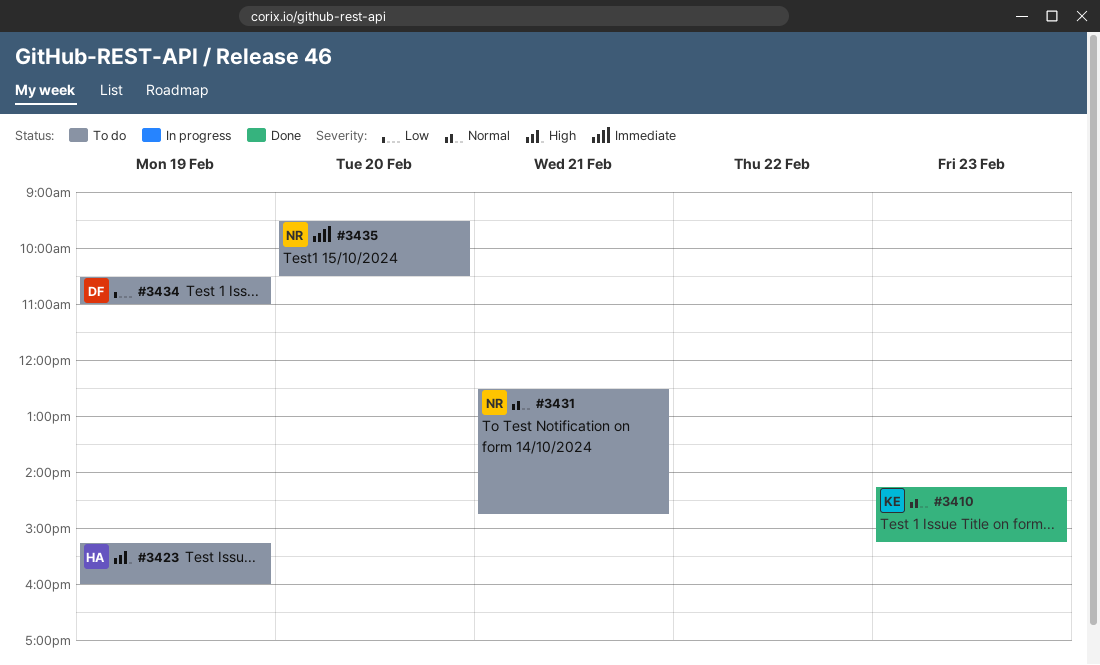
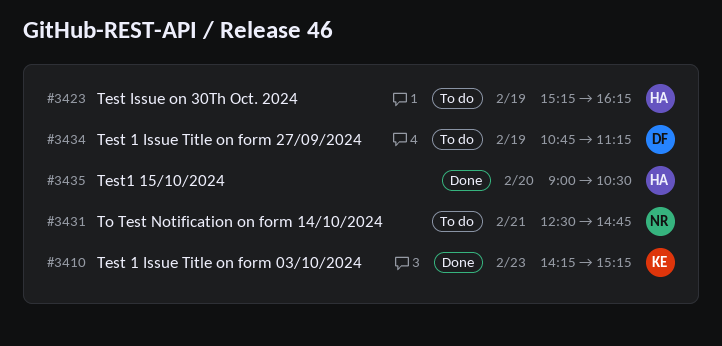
#3423, ends: 16:00 -> 16:15
#3434, begins: 10:30 -> 10:45
#3434, ends: 11:00 -> 11:15
#3435, status: To do -> Done
#3435, owner: NR -> HA
#3435, begins: 09:30 -> 09:00

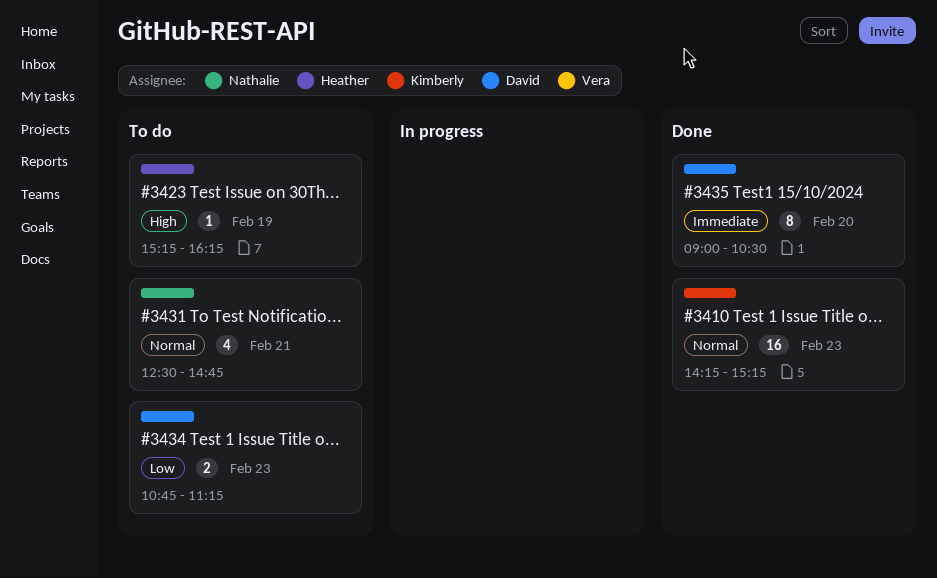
#3434, day: Feb 19 -> Feb 23
#3435, owner: Heather -> David

